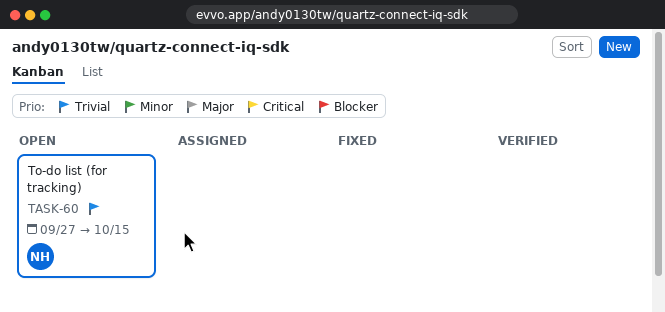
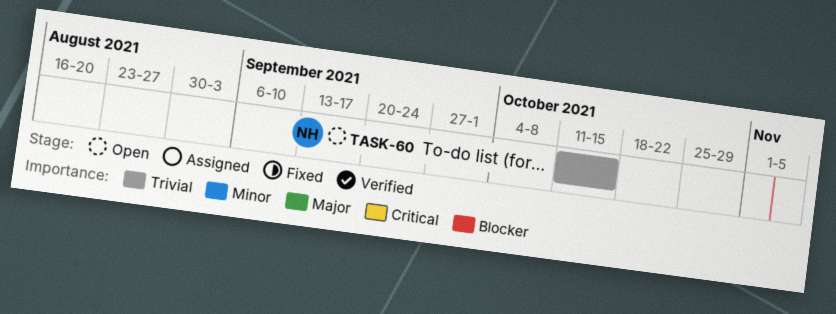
TASK-60, start: Sep 27 -> Oct 11

